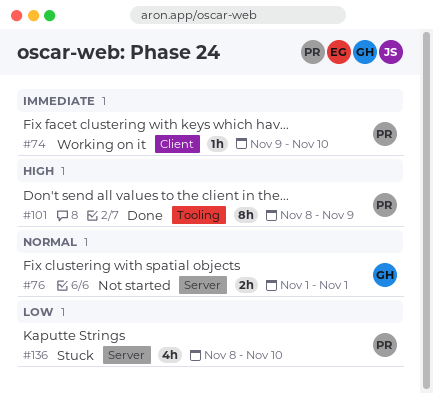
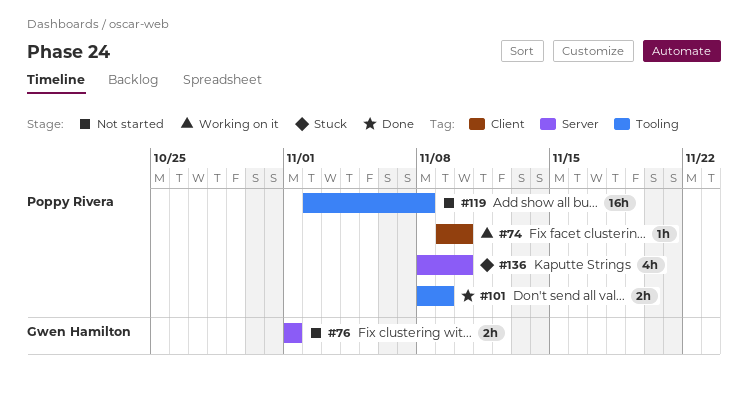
#101, estimate: 8h -> 2h
#119: none -> present

